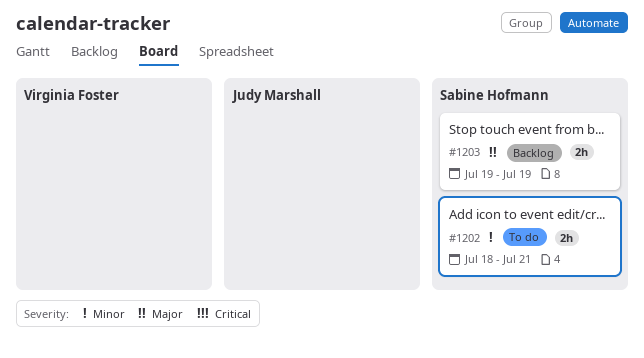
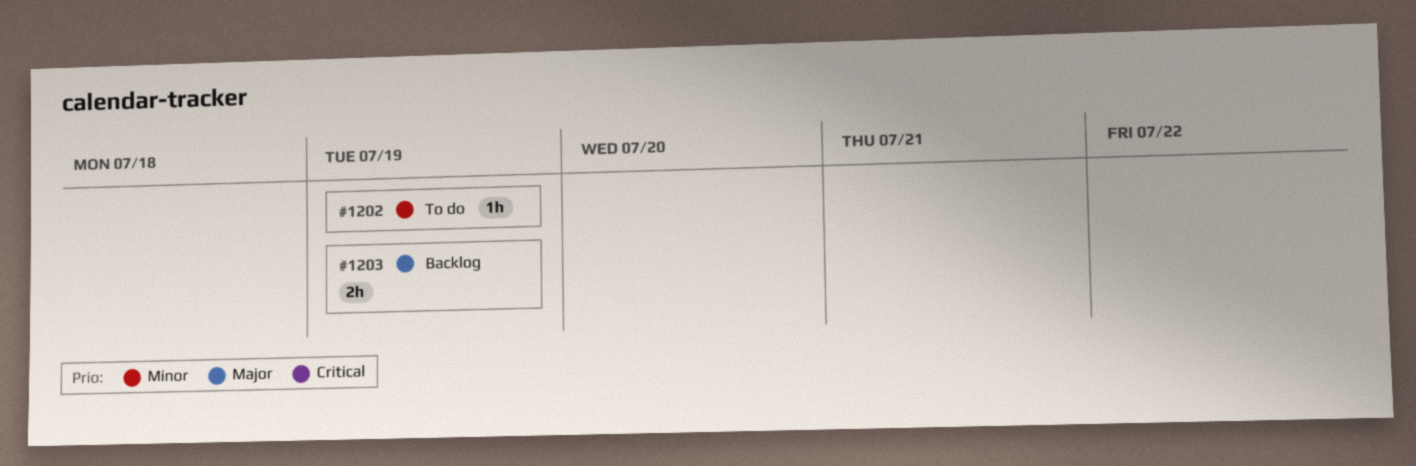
#1202, estimate: 2h -> 1h
#1202, due: Jul 21 -> Jul 19

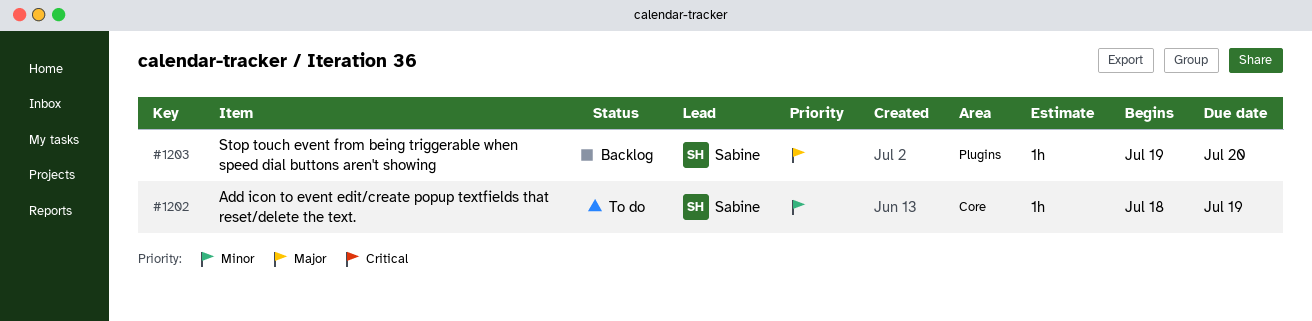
#1203, estimate: 2h -> 1h
#1203, due: Jul 19 -> Jul 20

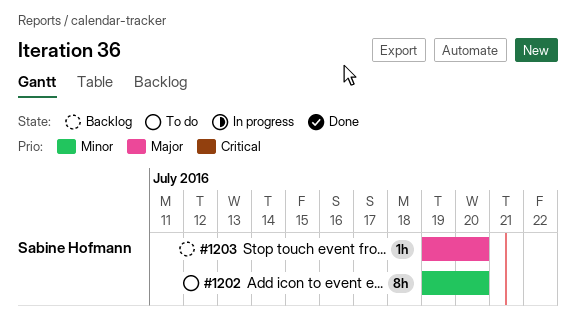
#1202, estimate: 1h -> 8h
#1202, start: Jul 18 -> Jul 19
#1202, due: Jul 19 -> Jul 20

